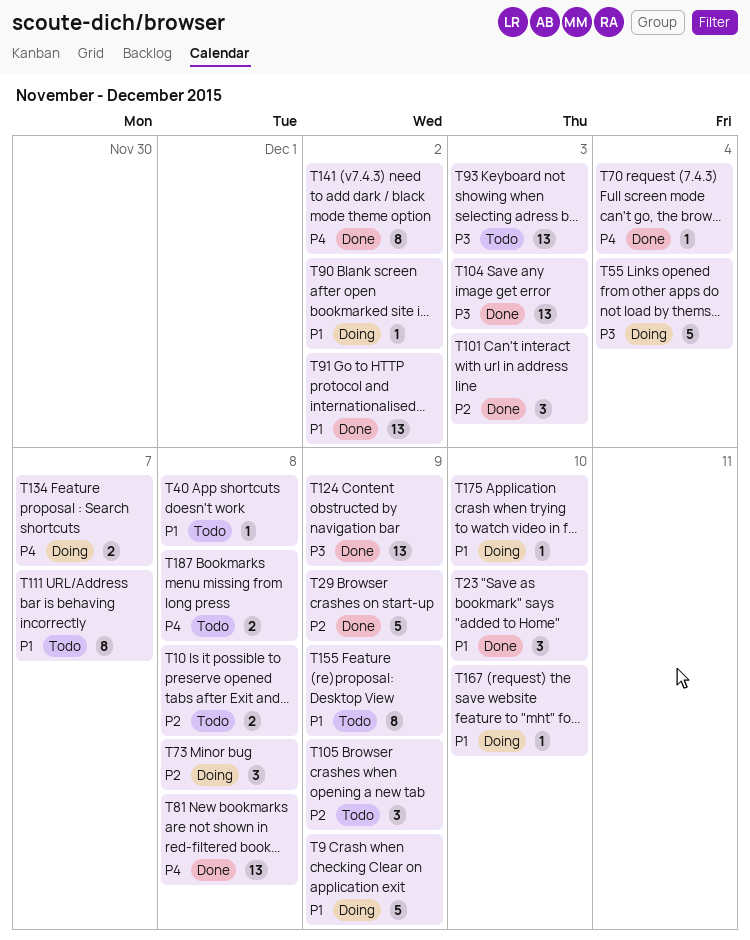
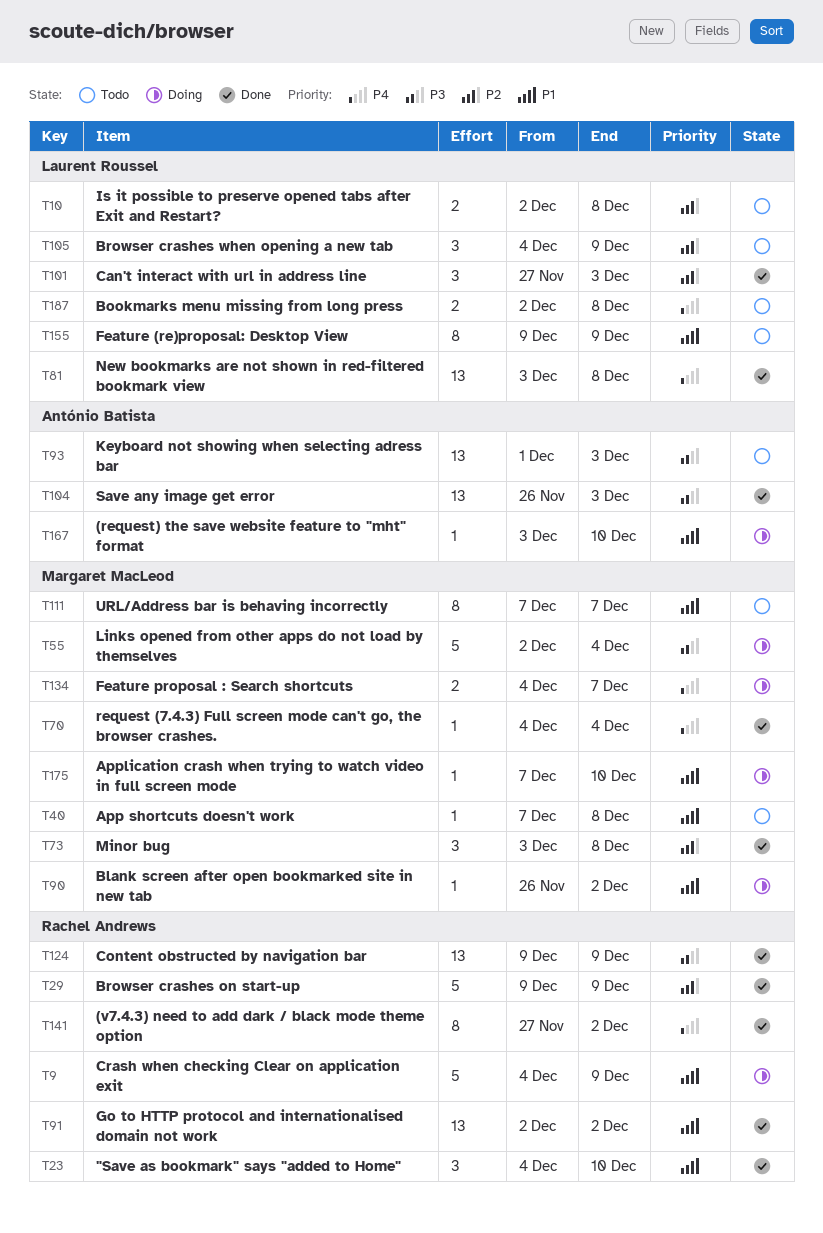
T73, status: Doing -> Done

